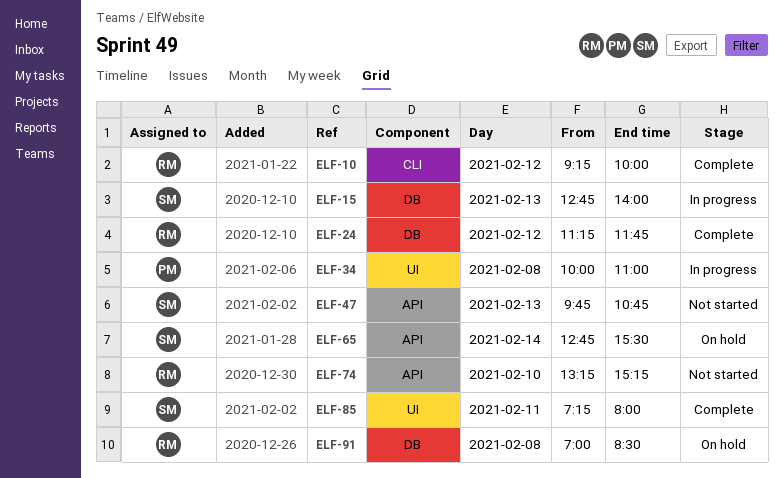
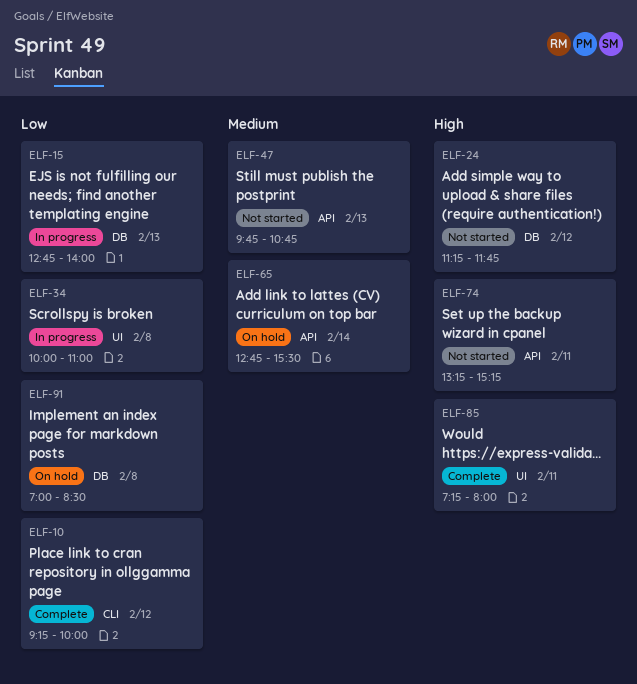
ELF-24, status: Complete -> Not started
ELF-74, day: Feb 10 -> Feb 11

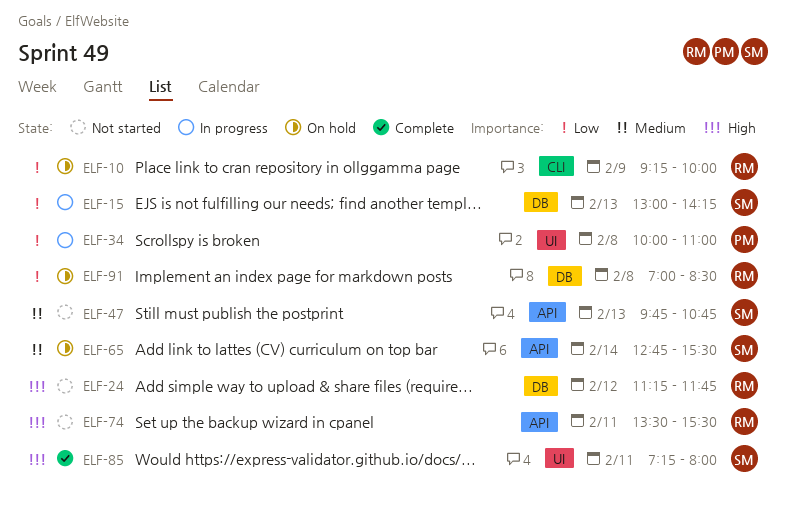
ELF-10, status: Complete -> On hold
ELF-10, day: Feb 12 -> Feb 9
ELF-15, begins: 12:45 -> 13:00
ELF-15, ends: 14:00 -> 14:15
ELF-74, begins: 13:15 -> 13:30
ELF-74, ends: 15:15 -> 15:30

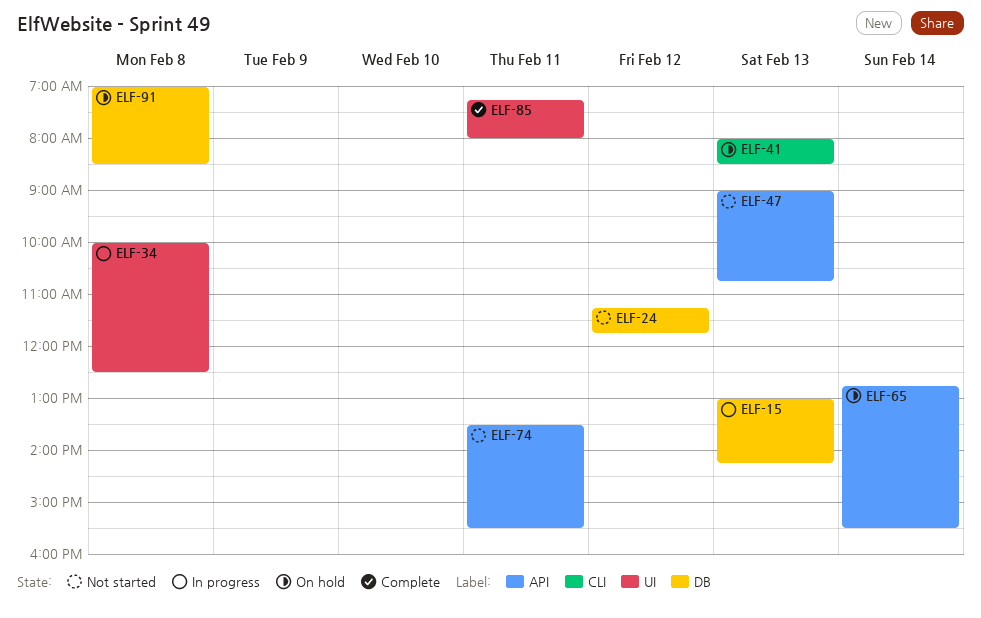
ELF-10: present -> none
ELF-34, ends: 11:00 -> 12:30
ELF-41: none -> present
ELF-47, begins: 09:45 -> 09:00

